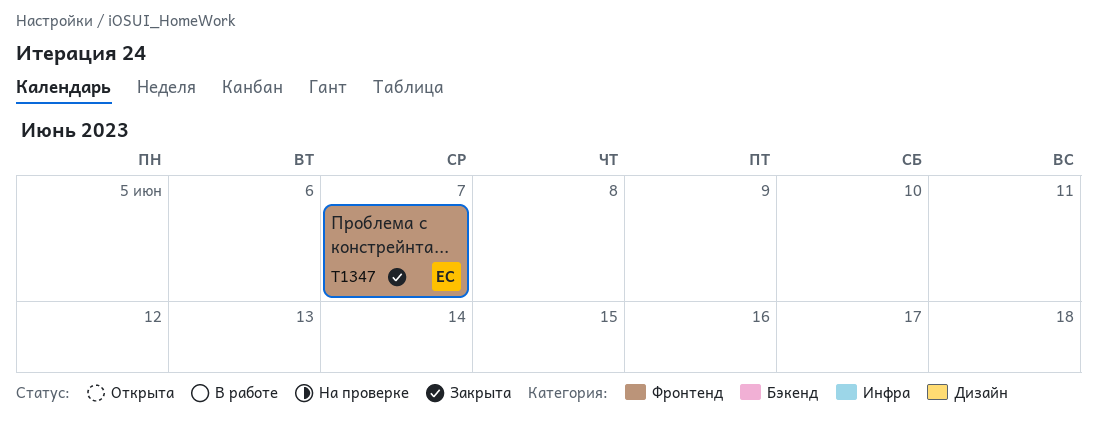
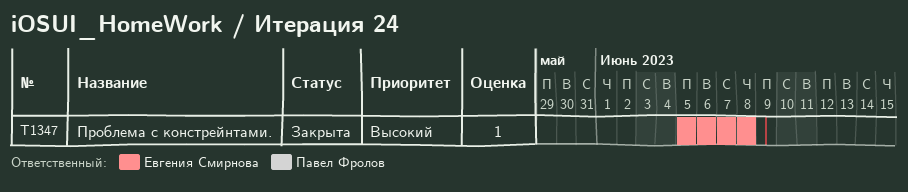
T1347, due: Jun 7 -> Jun 8

